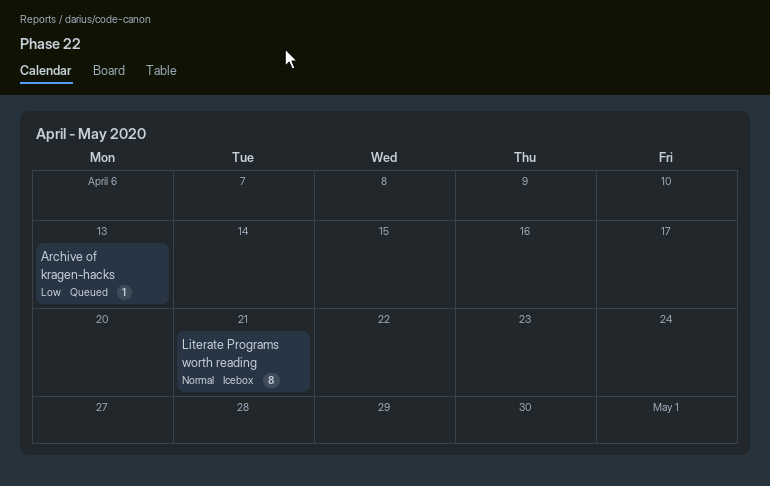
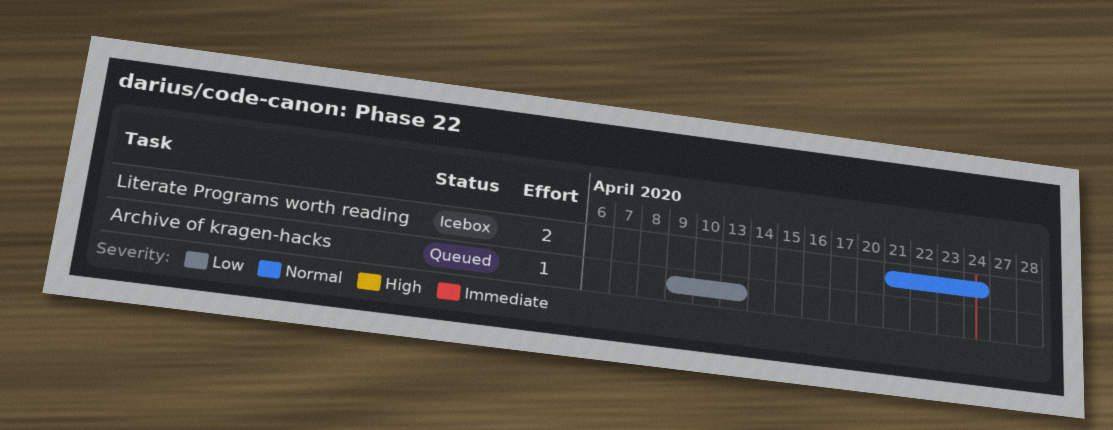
Literate Programs worth reading, estimate: 8 -> 2
Literate Programs worth reading, due: Apr 21 -> Apr 24

